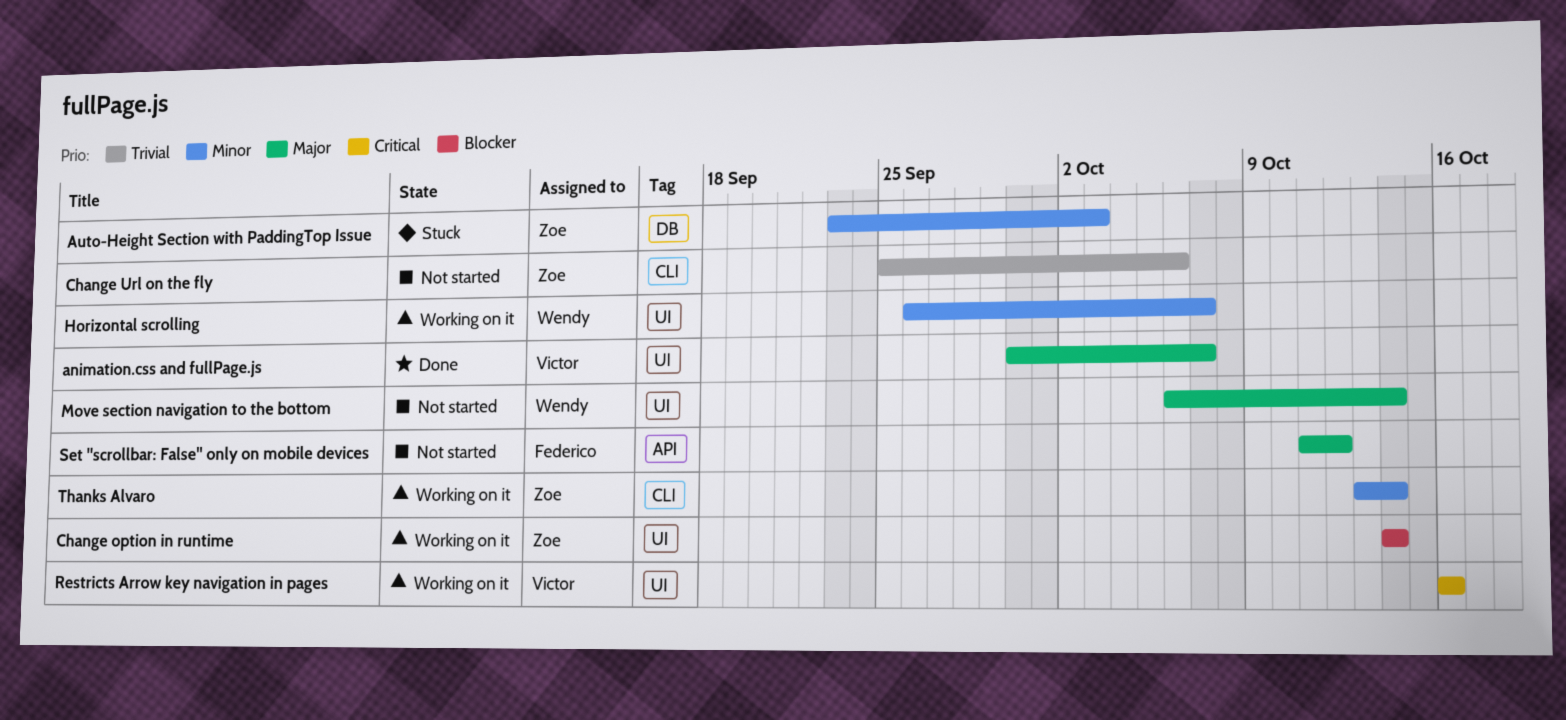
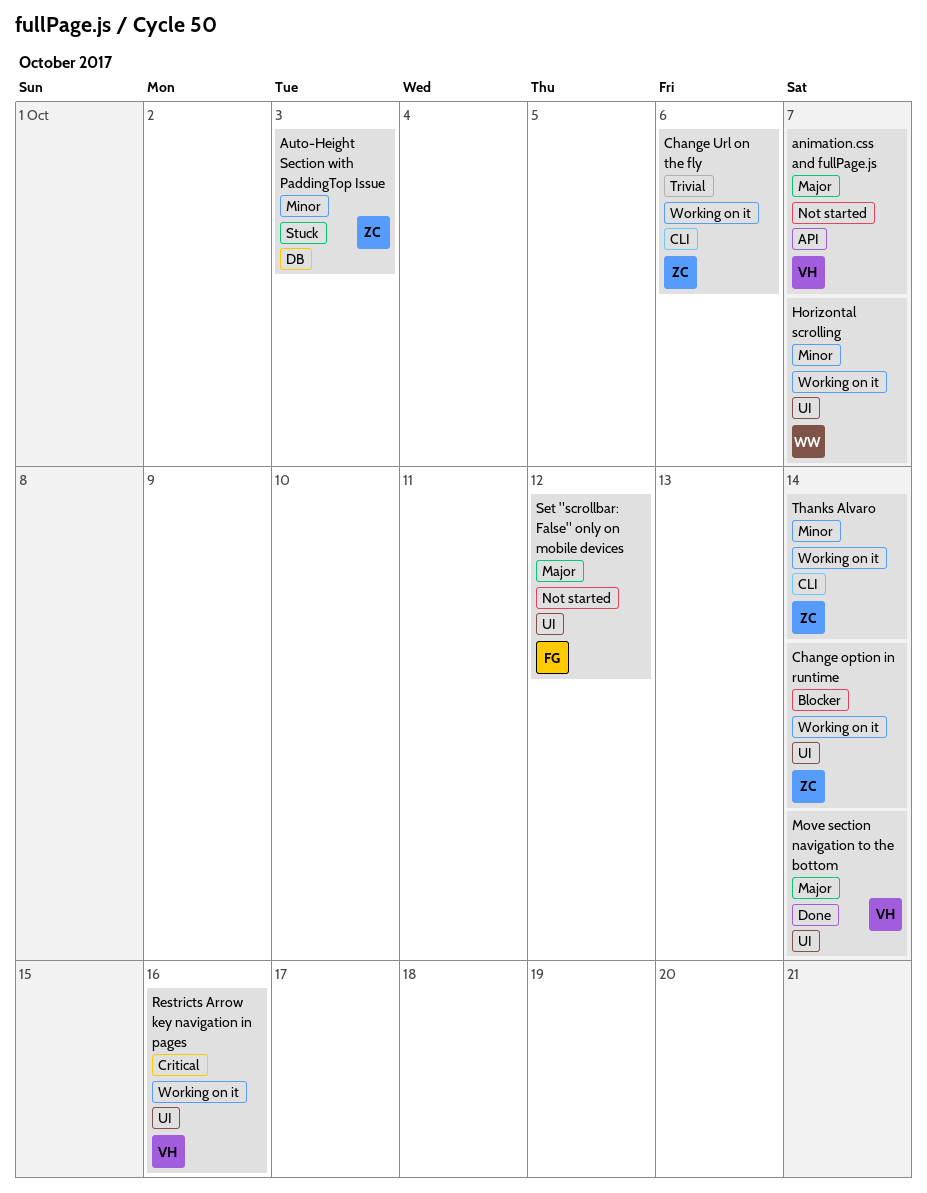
animation.css and fullPage.js, status: Done -> Not started
animation.css and fullPage.js, label: UI -> API
Change Url on the fly, status: Not started -> Working on it
Move section navigation to the bottom, status: Not started -> Done
Move section navigation to the bottom, owner: Wendy -> Victor
Set "scrollbar: False" only on mobile devices, label: API -> UI

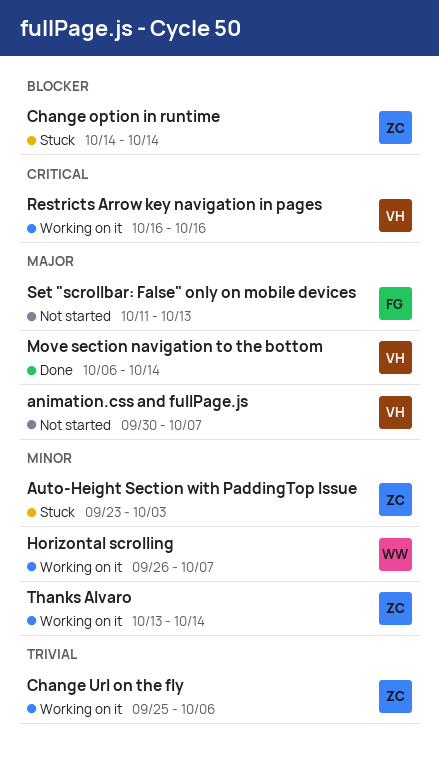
Change option in runtime, status: Working on it -> Stuck
Set "scrollbar: False" only on mobile devices, due: Oct 12 -> Oct 13

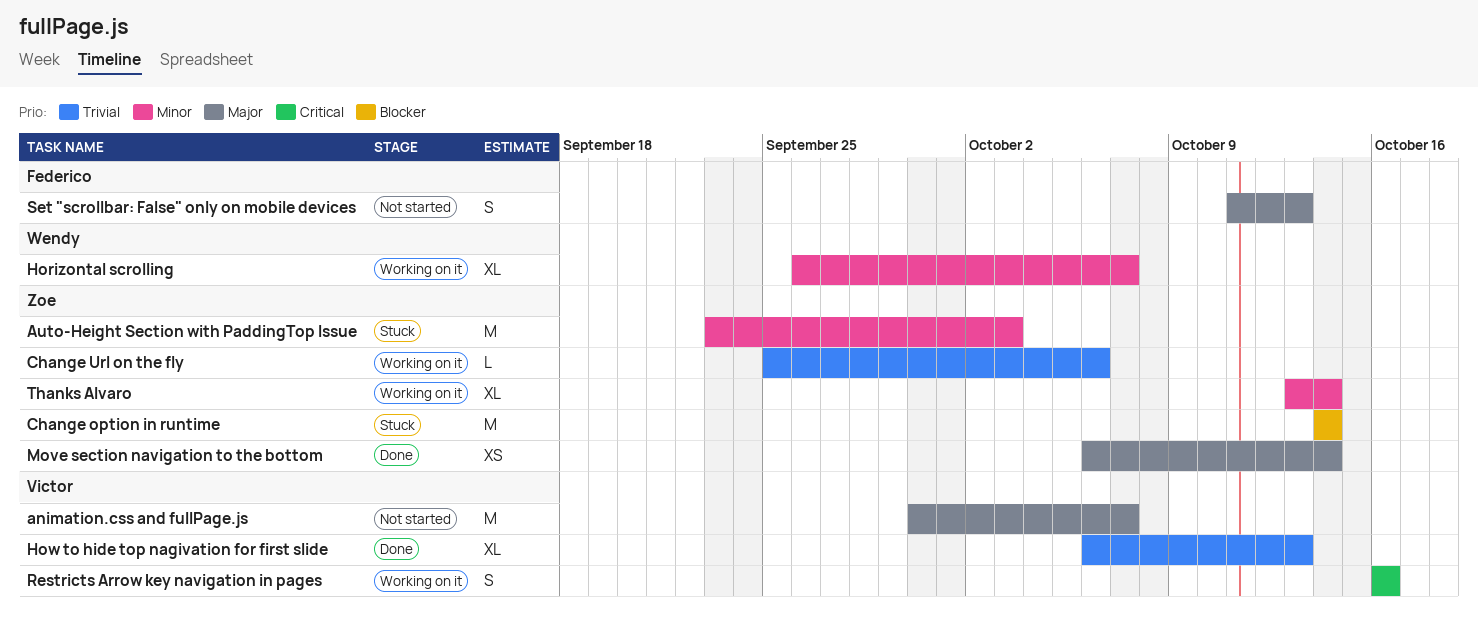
How to hide top nagivation for first slide: none -> present
Move section navigation to the bottom, owner: Victor -> Zoe

